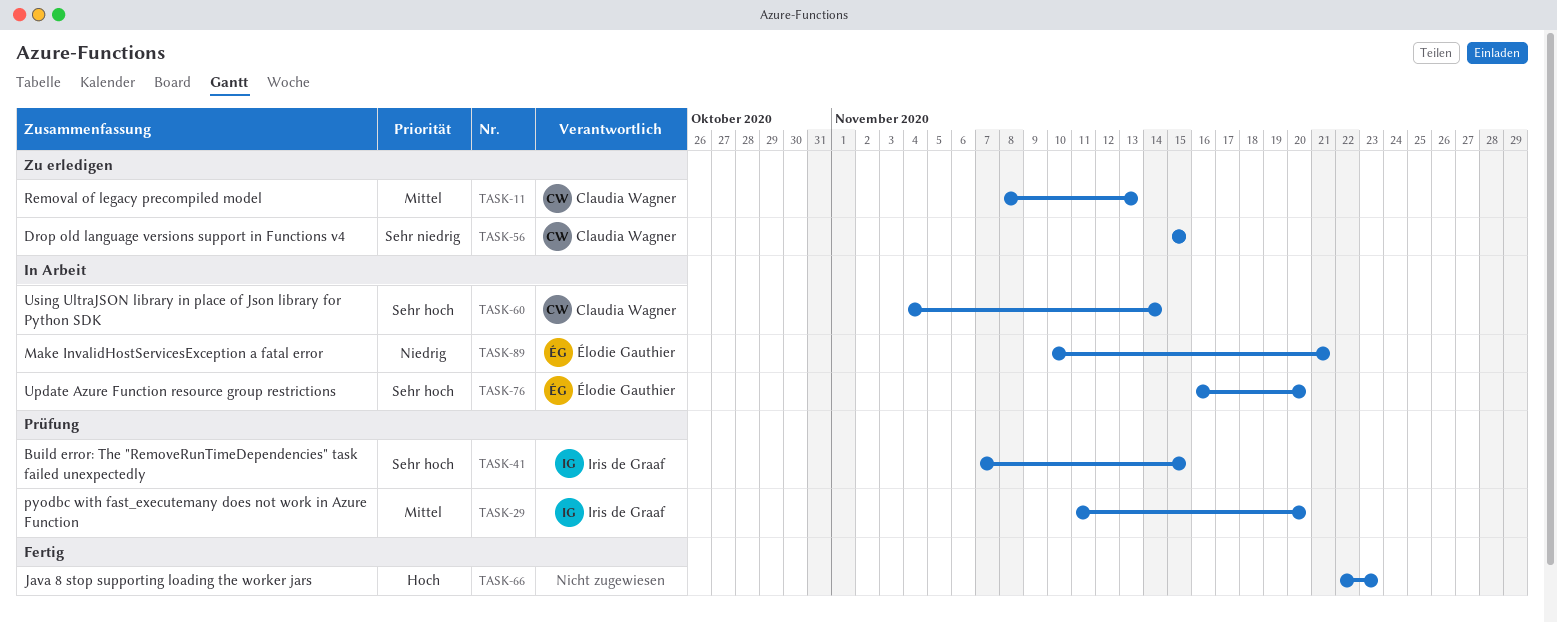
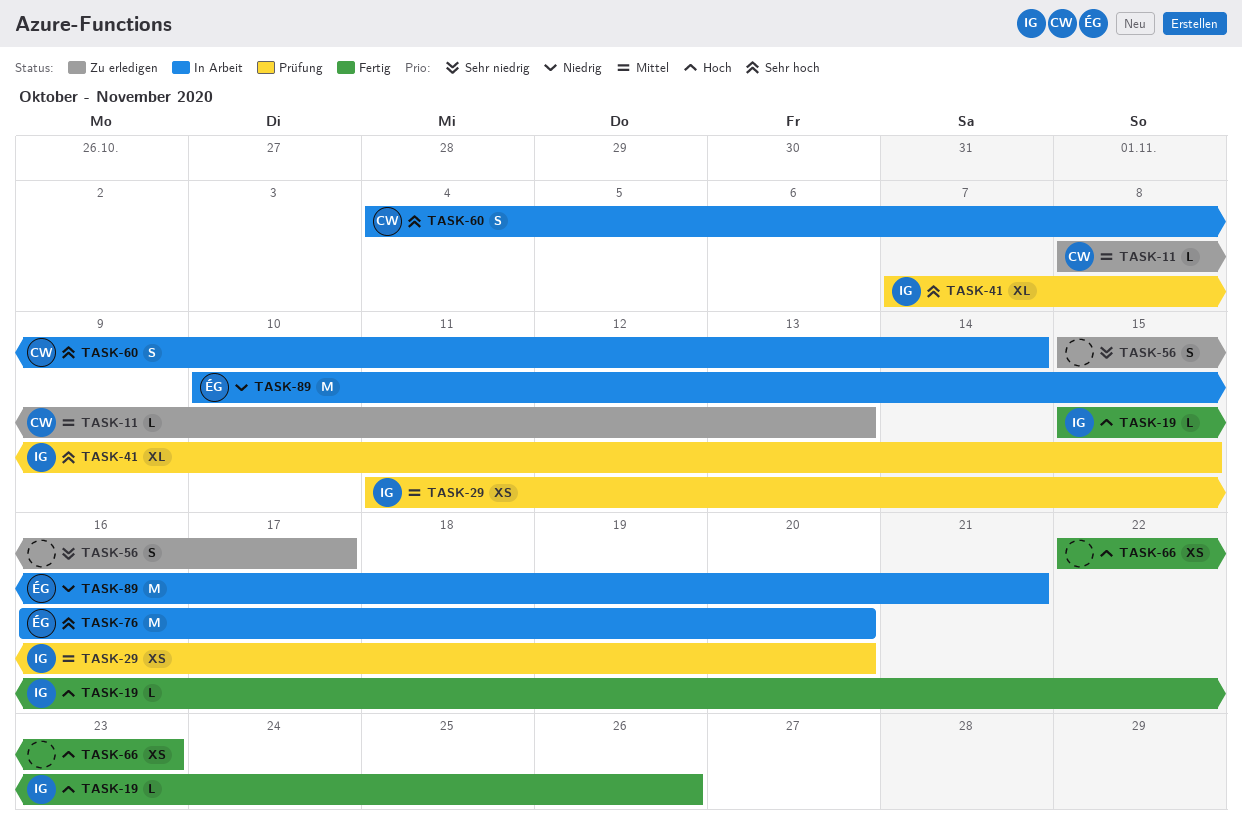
TASK-19: none -> present
TASK-56, owner: Claudia Wagner -> none
TASK-56, due: Nov 15 -> Nov 17

